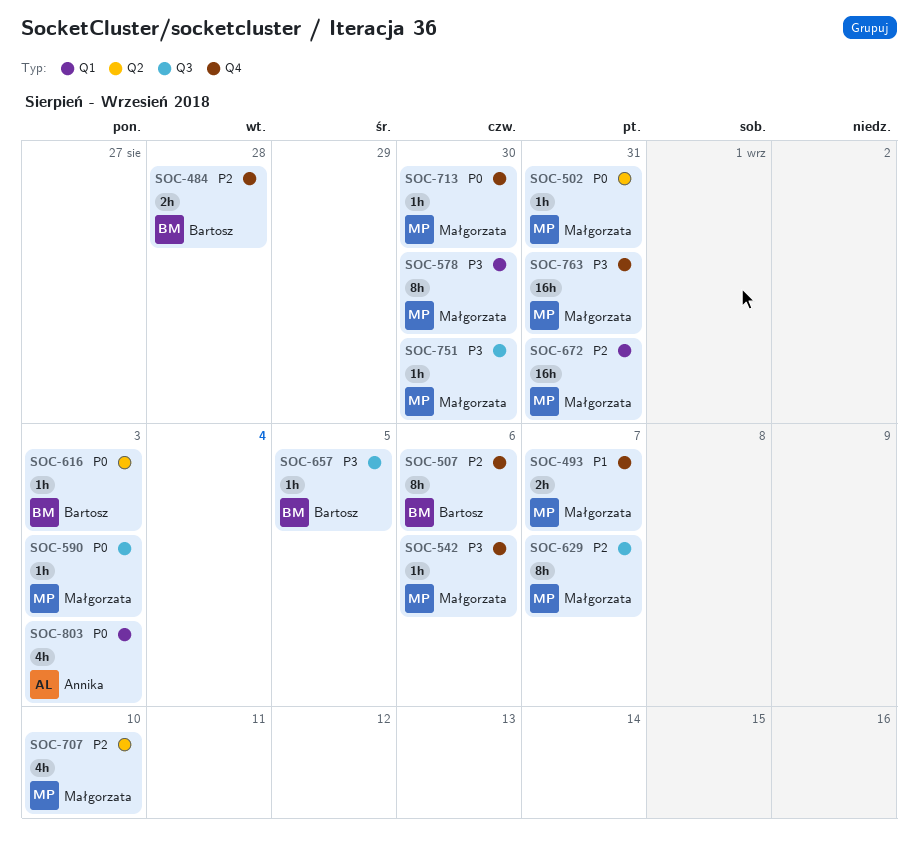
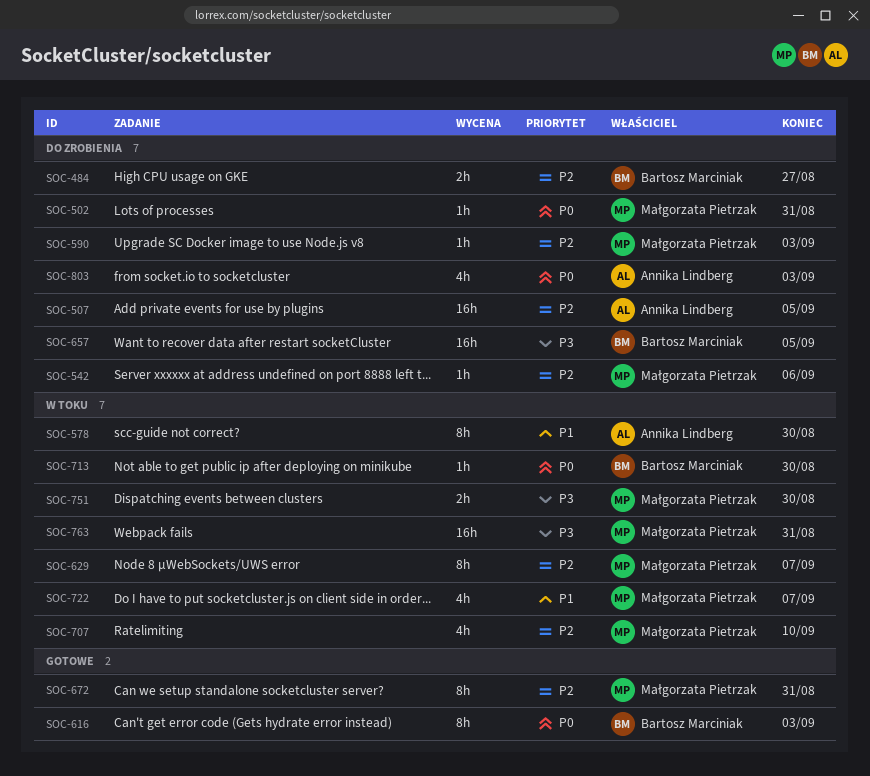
SOC-484, due: Aug 28 -> Aug 27
SOC-493: present -> none
SOC-507, owner: Bartosz Marciniak -> Annika Lindberg
SOC-507, estimate: 8h -> 16h
SOC-507, due: Sep 6 -> Sep 5
SOC-542, priority: P3 -> P2
SOC-578, owner: Małgorzata Pietrzak -> Annika Lindberg
SOC-578, priority: P3 -> P1
SOC-590, priority: P0 -> P2
SOC-616, estimate: 1h -> 8h
SOC-657, estimate: 1h -> 16h
SOC-672, estimate: 16h -> 8h
SOC-713, owner: Małgorzata Pietrzak -> Bartosz Marciniak
SOC-722: none -> present
SOC-751, estimate: 1h -> 2h

